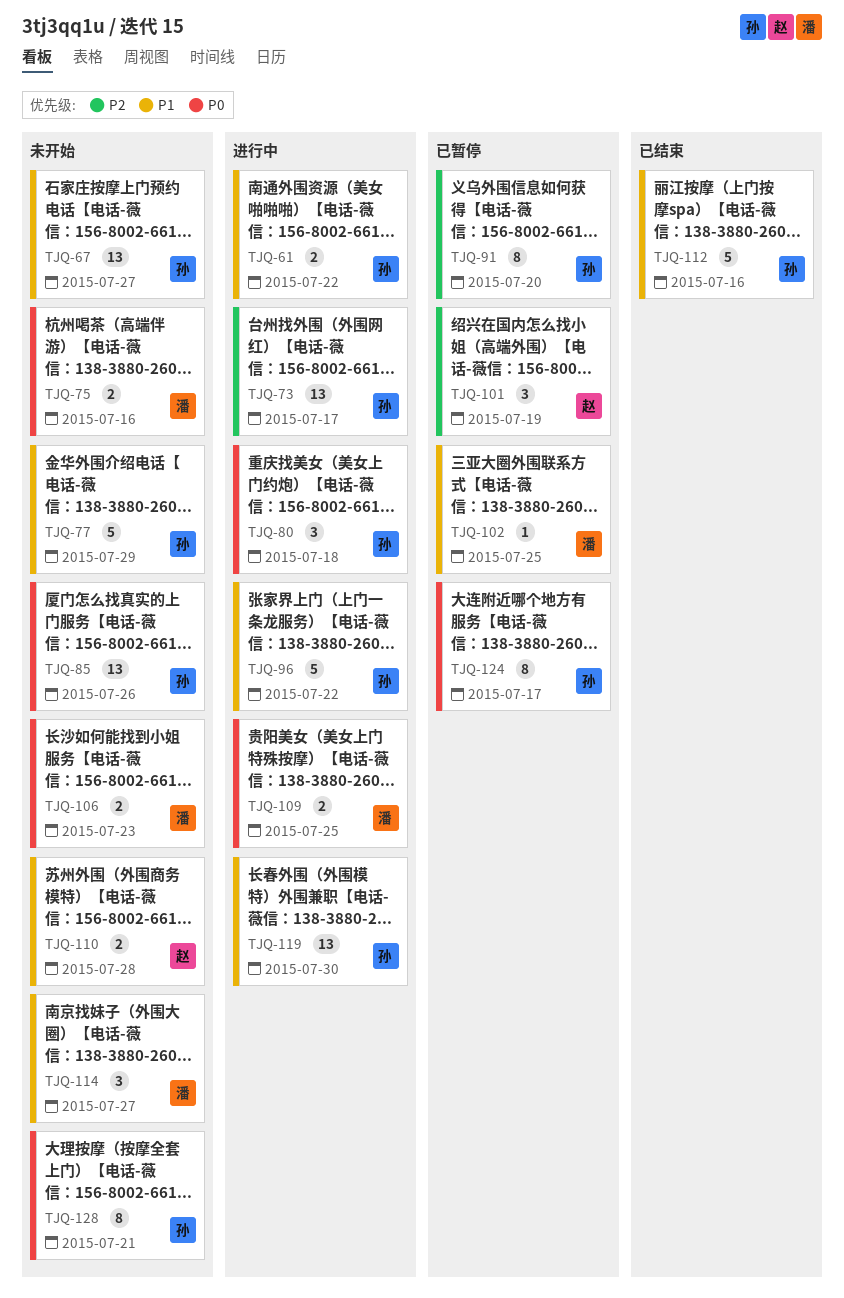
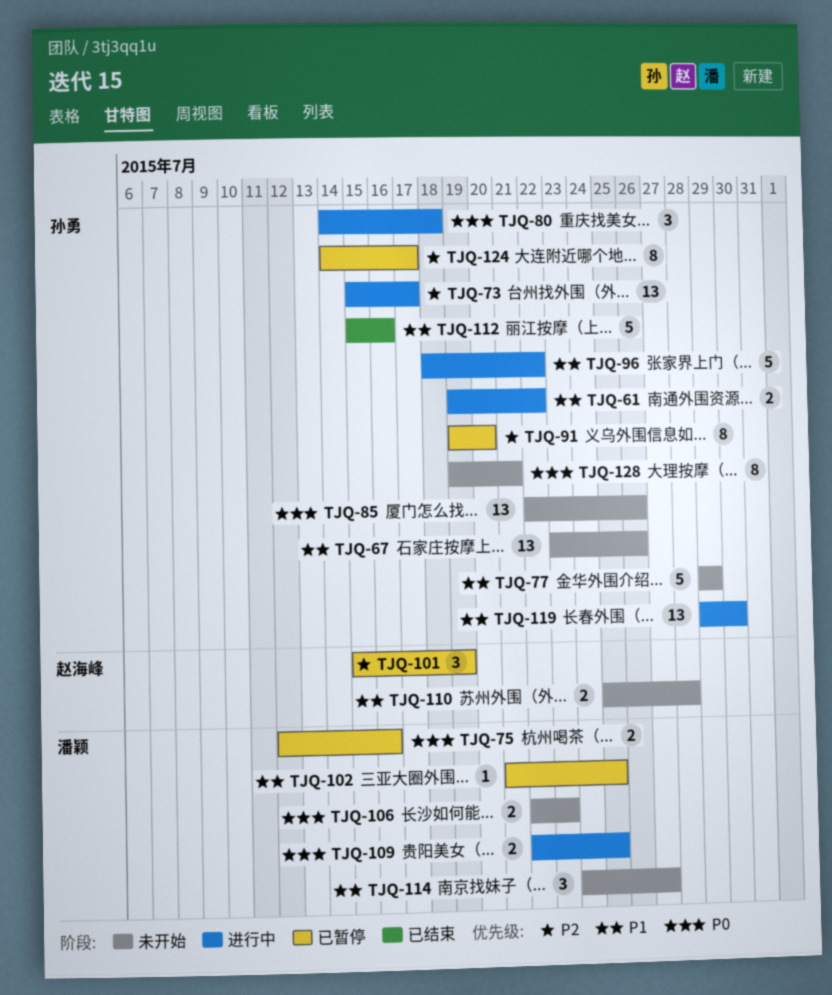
TJQ-67, due: Jul 27 -> Jul 26
TJQ-75, status: 未开始 -> 已暂停
TJQ-124, priority: P0 -> P2

